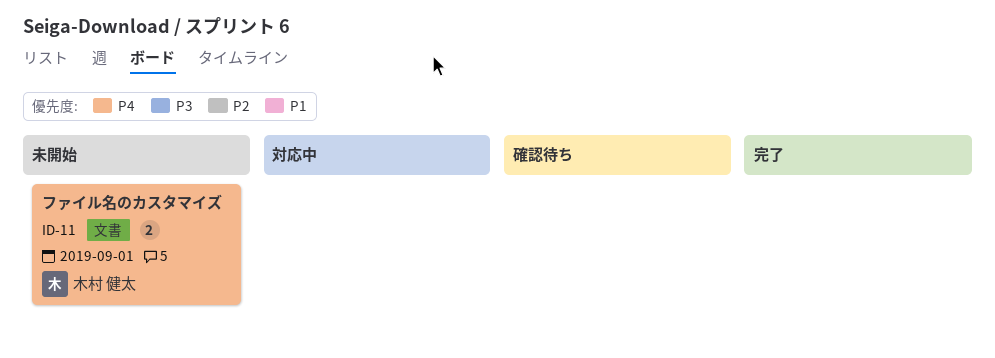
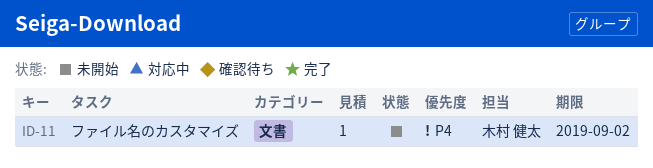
ID-11, estimate: 2 -> 1
ID-11, due: Sep 1 -> Sep 2

